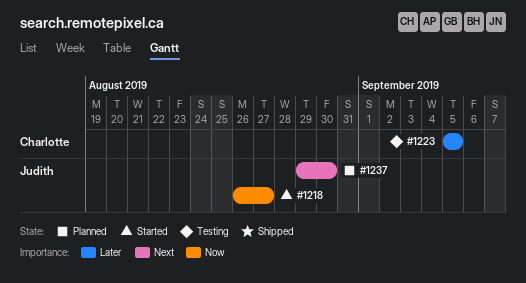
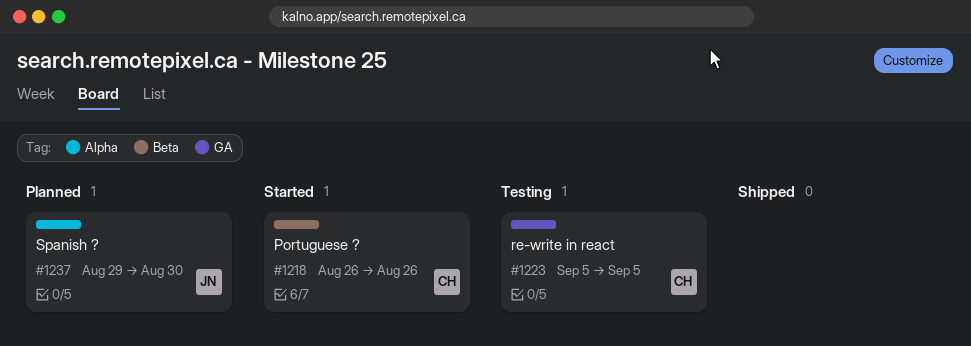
#1218, owner: Judith -> Charlotte
#1218, due: Aug 27 -> Aug 26

